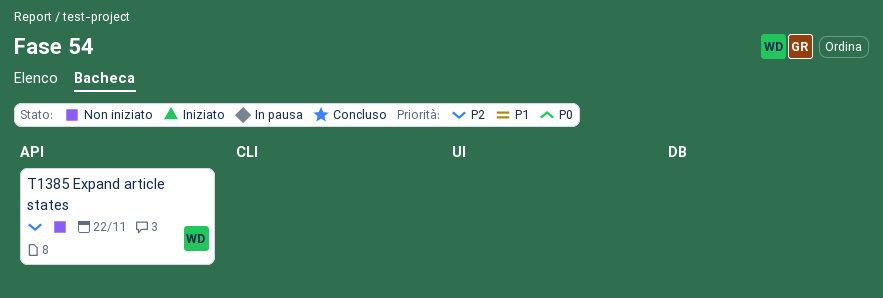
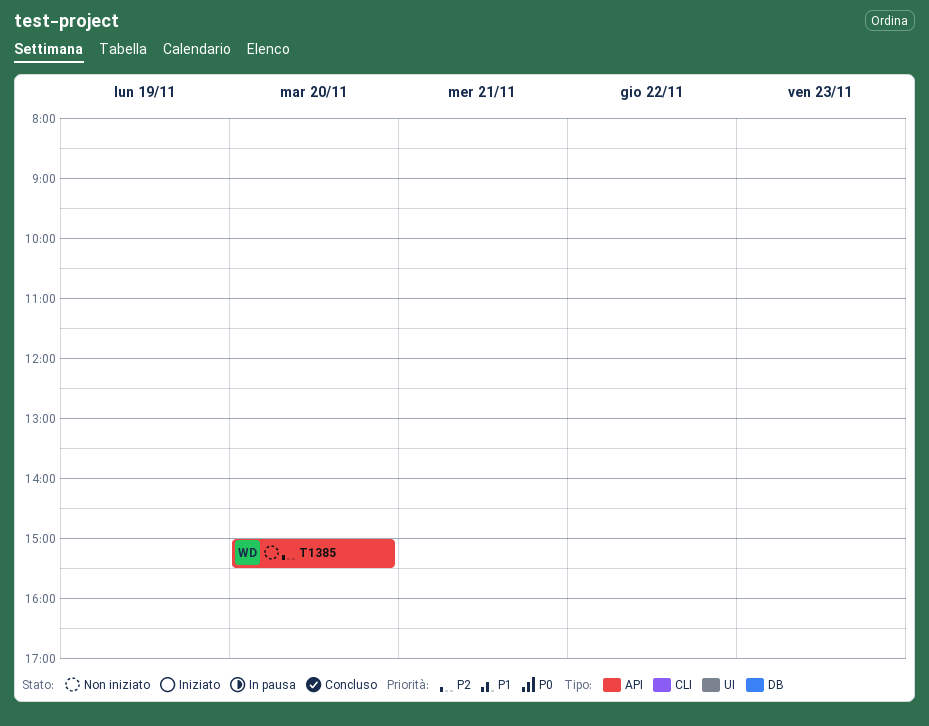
T1385, day: Nov 22 -> Nov 20

